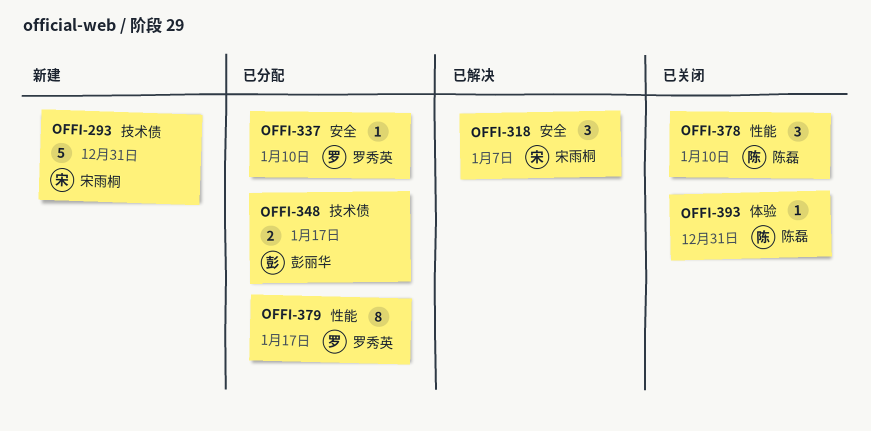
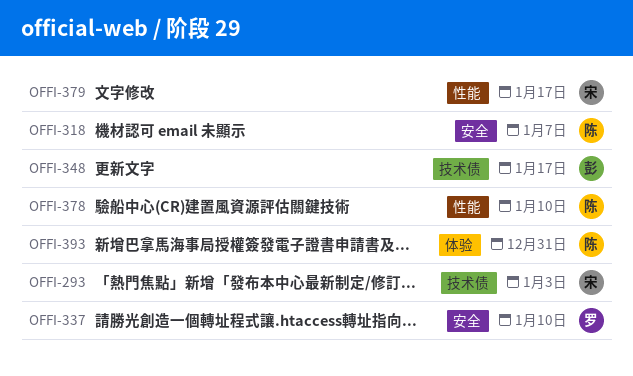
OFFI-293, due: Dec 31 -> Jan 3
OFFI-318, owner: 宋雨桐 -> 陈磊
OFFI-379, owner: 罗秀英 -> 宋雨桐

